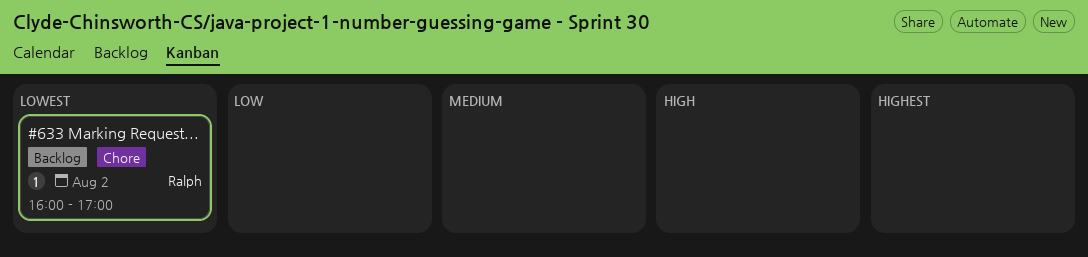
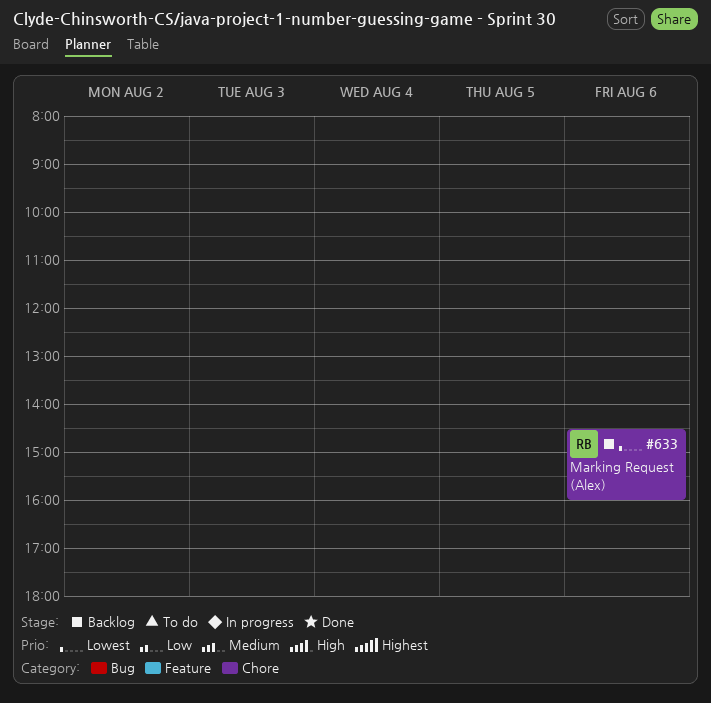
#633, day: Aug 2 -> Aug 6
#633, begins: 16:00 -> 14:30
#633, ends: 17:00 -> 16:00

